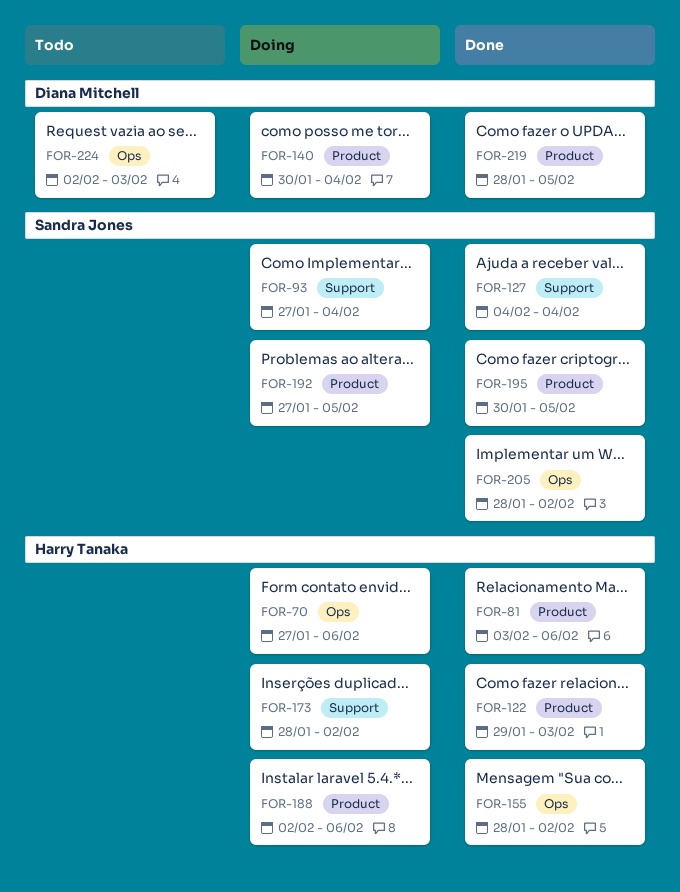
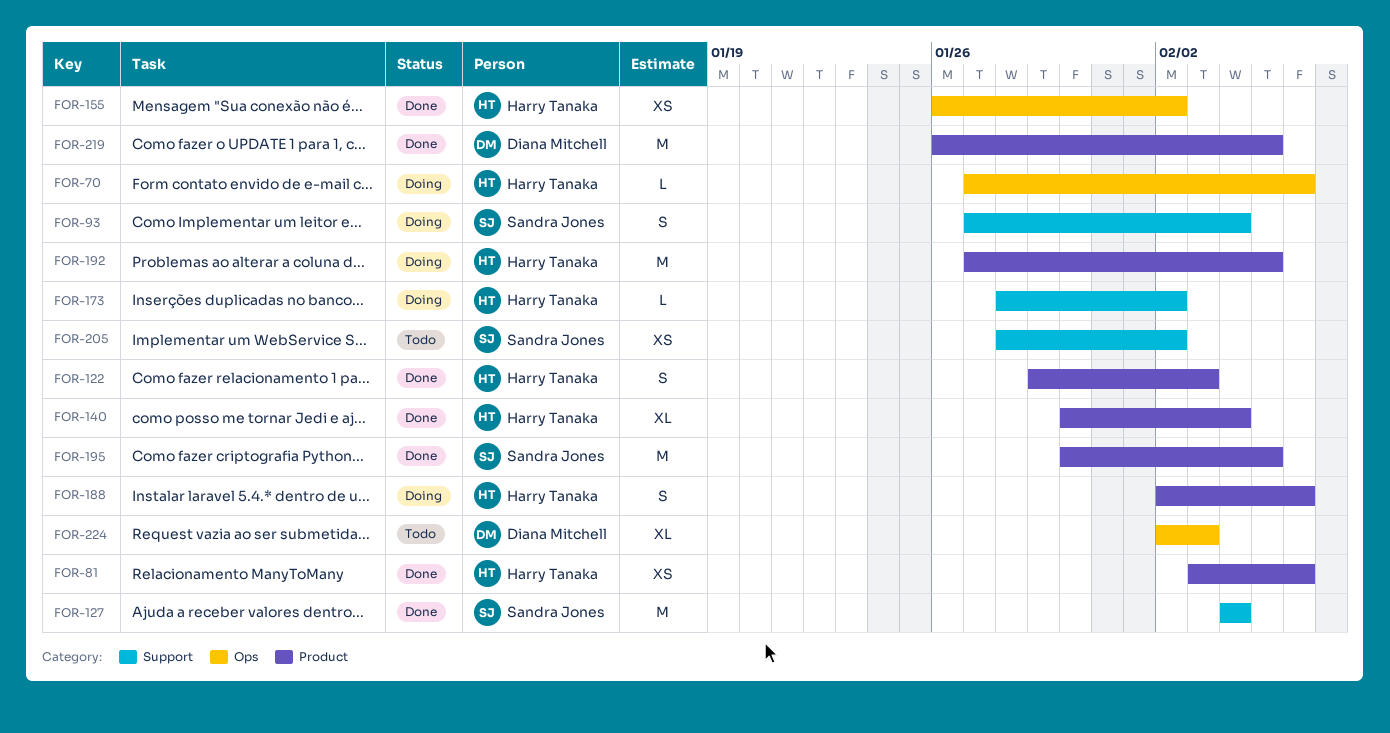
FOR-140, status: Doing -> Done
FOR-140, owner: Diana Mitchell -> Harry Tanaka
FOR-155, start: Jan 28 -> Jan 26
FOR-192, owner: Sandra Jones -> Harry Tanaka
FOR-205, status: Done -> Todo
FOR-205, label: Ops -> Support
FOR-219, start: Jan 28 -> Jan 26

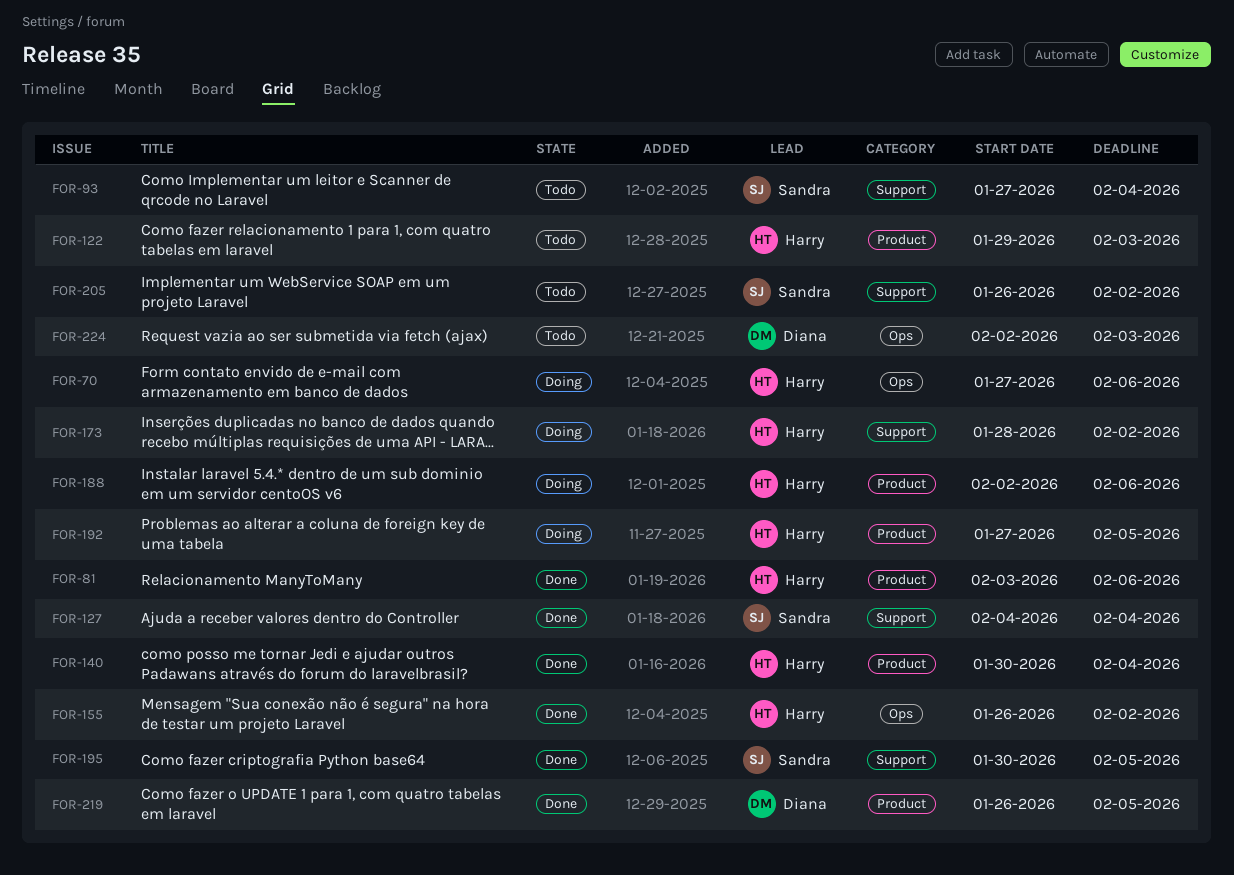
FOR-93, status: Doing -> Todo
FOR-122, status: Done -> Todo
FOR-195, label: Product -> Support
FOR-205, start: Jan 28 -> Jan 26

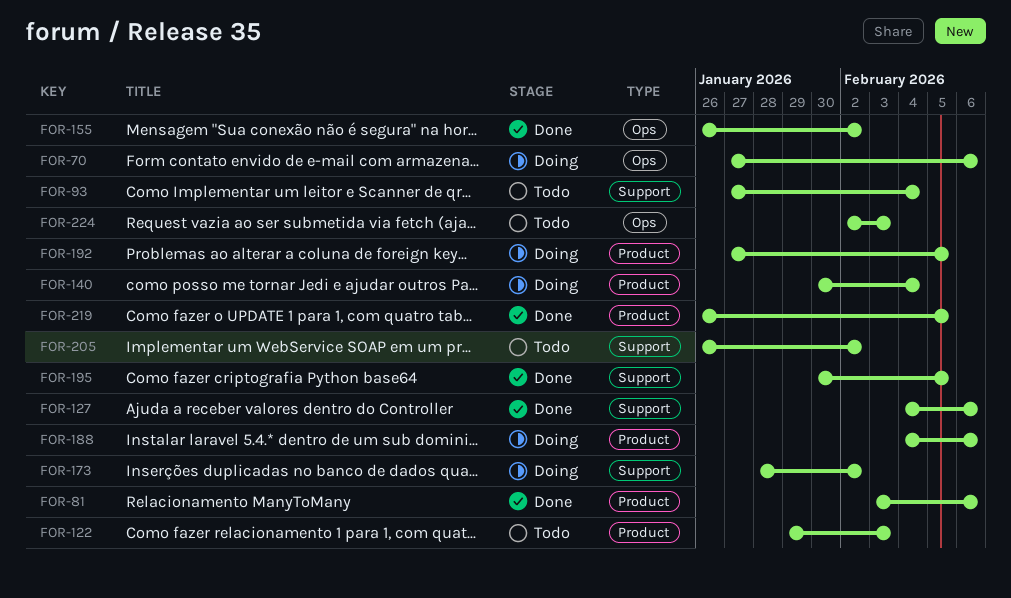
FOR-127, due: Feb 4 -> Feb 6
FOR-140, status: Done -> Doing
FOR-188, start: Feb 2 -> Feb 4

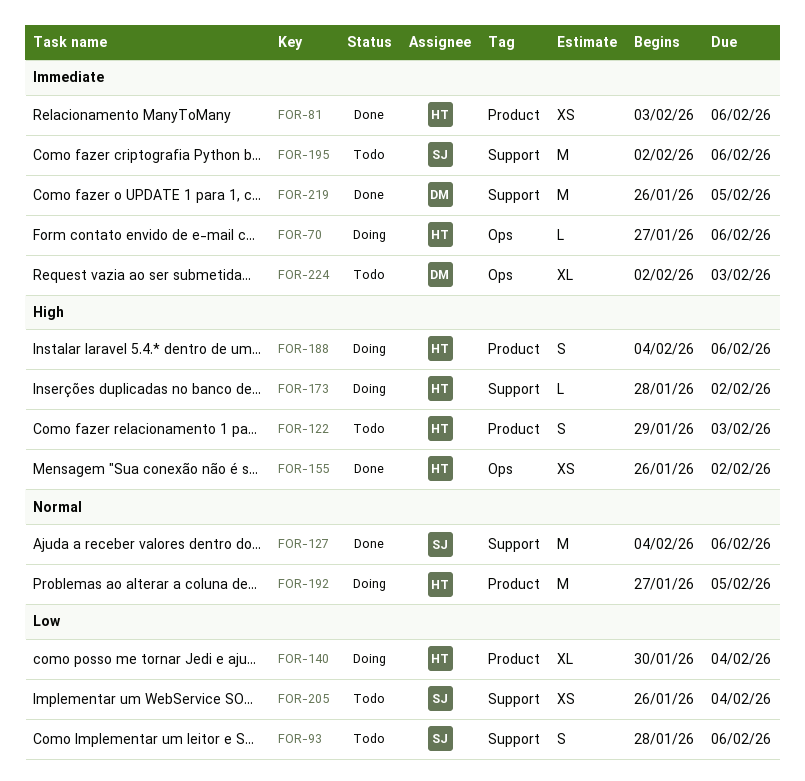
FOR-93, start: Jan 27 -> Jan 28
FOR-93, due: Feb 4 -> Feb 6
FOR-195, status: Done -> Todo
FOR-195, start: Jan 30 -> Feb 2
FOR-195, due: Feb 5 -> Feb 6
FOR-205, due: Feb 2 -> Feb 4
FOR-219, label: Product -> Support

